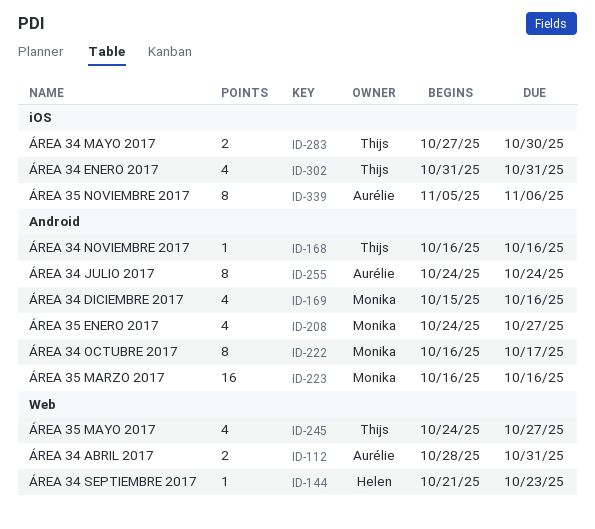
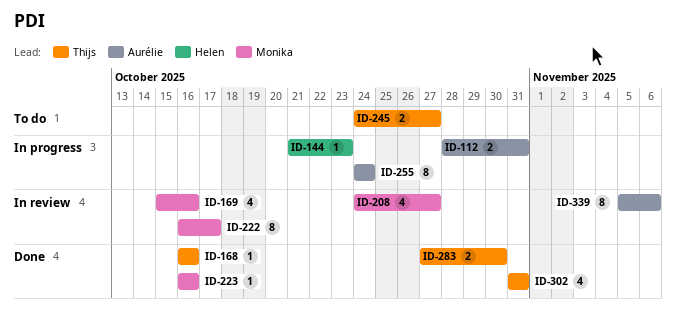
ID-223, estimate: 16 -> 1
ID-245, estimate: 4 -> 2

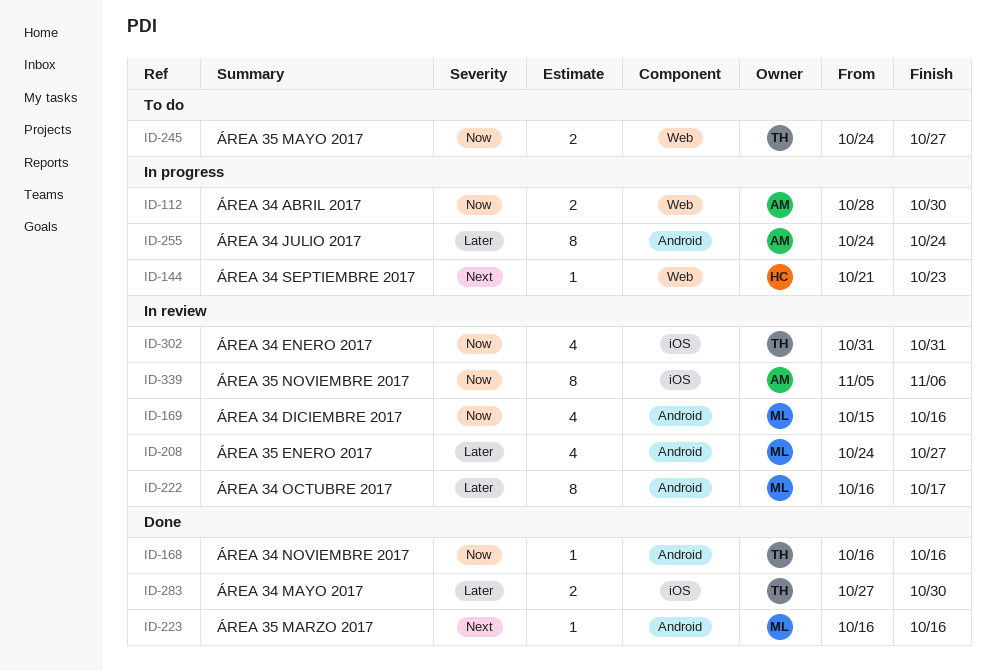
ID-112, due: Oct 31 -> Oct 30
ID-302, status: Done -> In review

